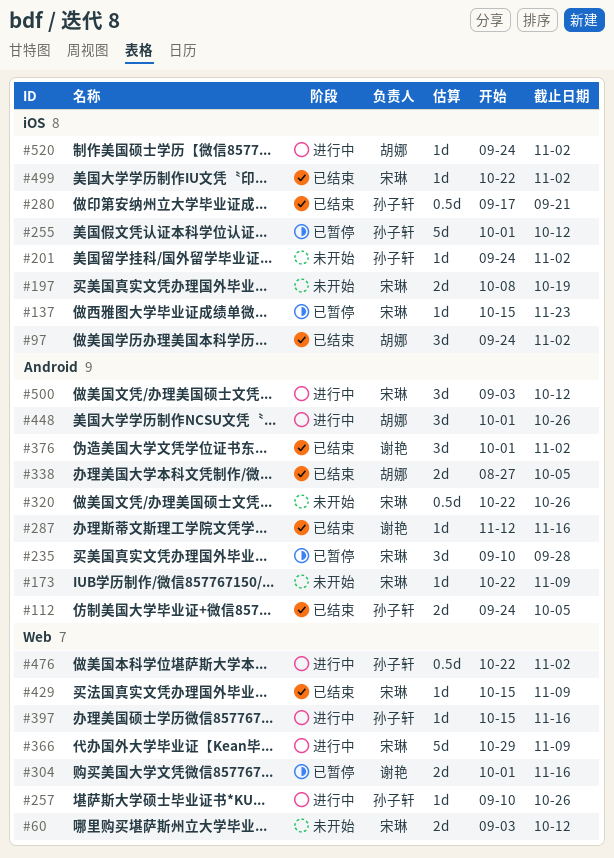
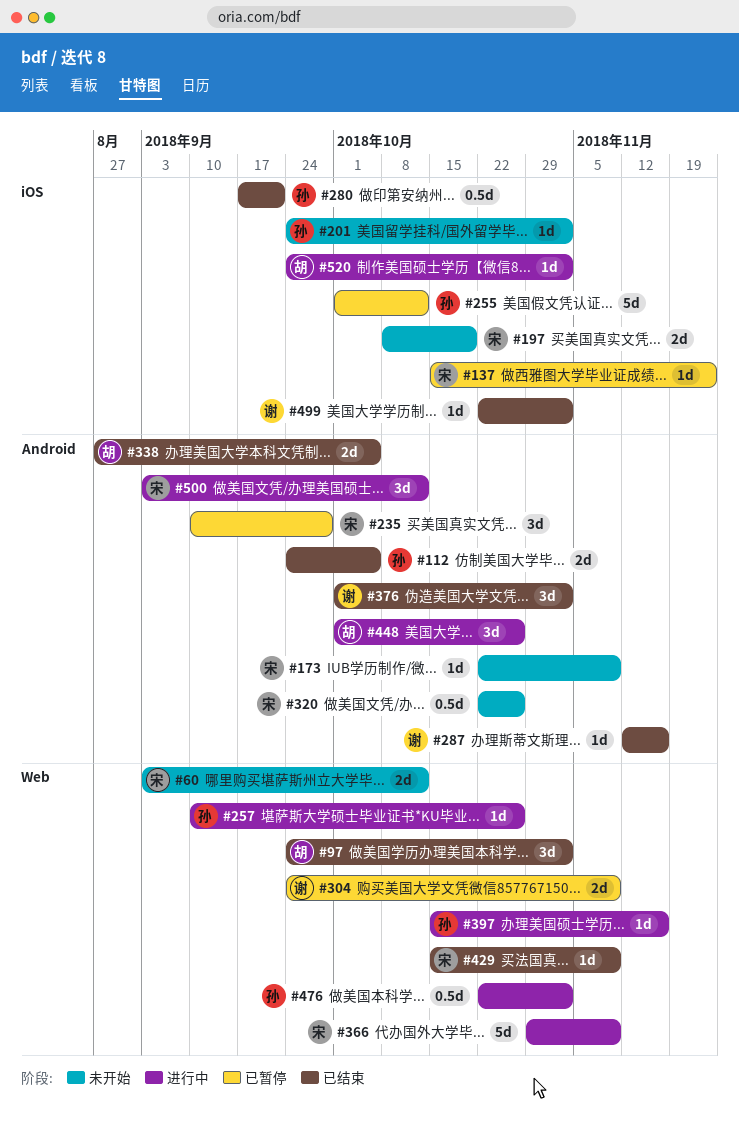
#97, label: iOS -> Web
#304, start: Oct 1 -> Sep 24
#304, due: Nov 16 -> Nov 9
#499, owner: 宋琳 -> 谢艳

